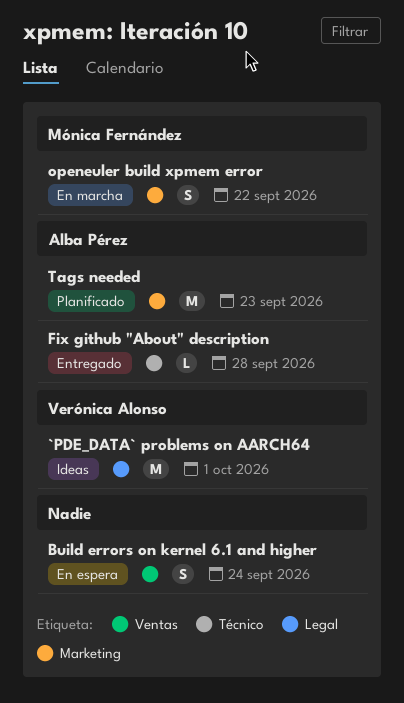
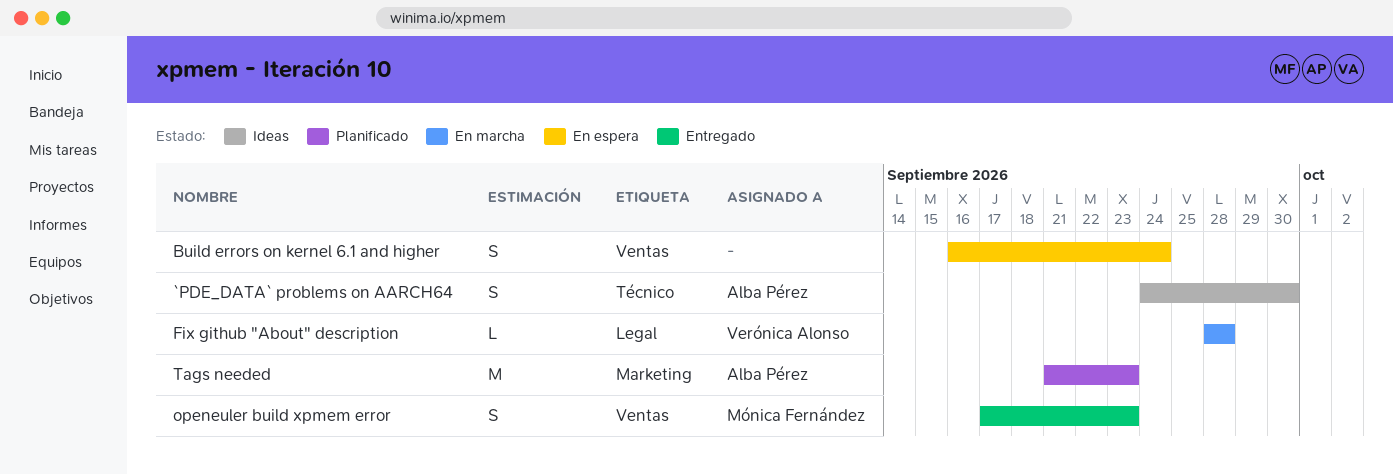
`PDE_DATA` problems on AARCH64, owner: Verónica Alonso -> Alba Pérez
`PDE_DATA` problems on AARCH64, label: Legal -> Técnico
`PDE_DATA` problems on AARCH64, estimate: M -> S
`PDE_DATA` problems on AARCH64, due: Oct 1 -> Sep 30
Fix github "About" description, status: Entregado -> En marcha
Fix github "About" description, owner: Alba Pérez -> Verónica Alonso
Fix github "About" description, label: Técnico -> Legal
openeuler build xpmem error, status: En marcha -> Entregado
openeuler build xpmem error, label: Marketing -> Ventas
openeuler build xpmem error, due: Sep 22 -> Sep 23

